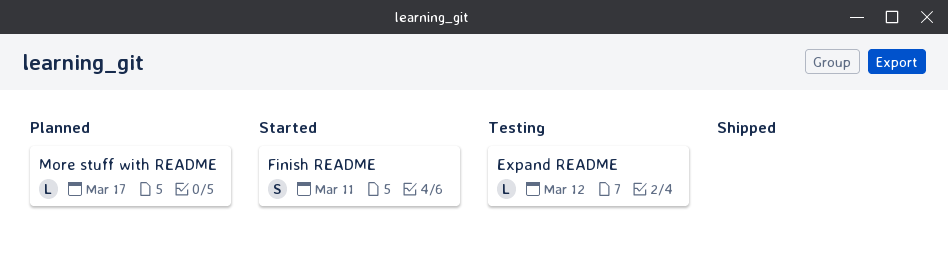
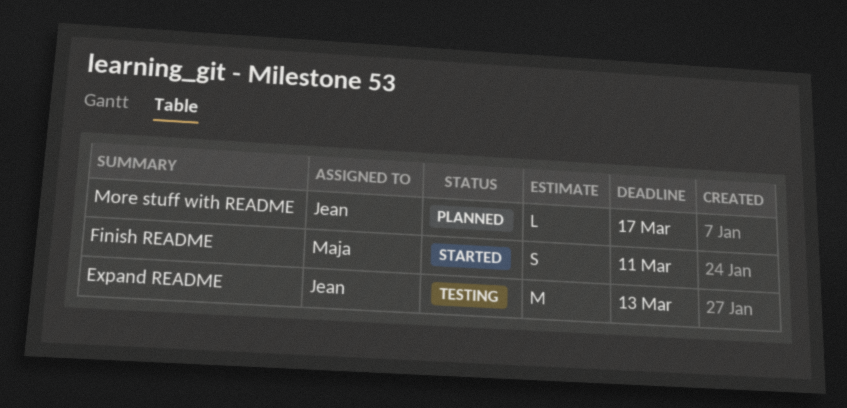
Expand README, estimate: L -> M
Expand README, due: Mar 12 -> Mar 13

